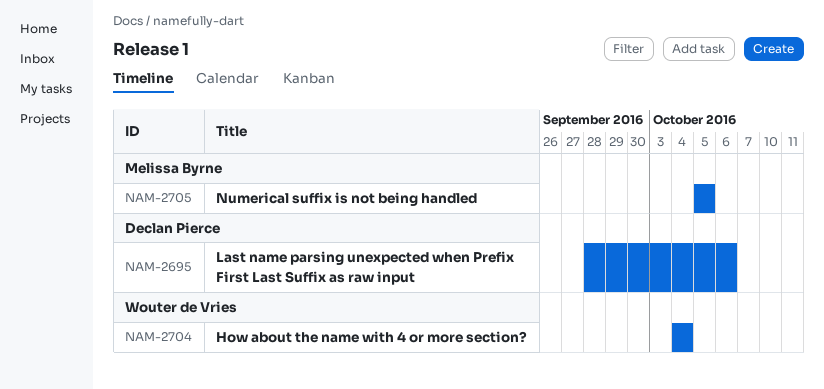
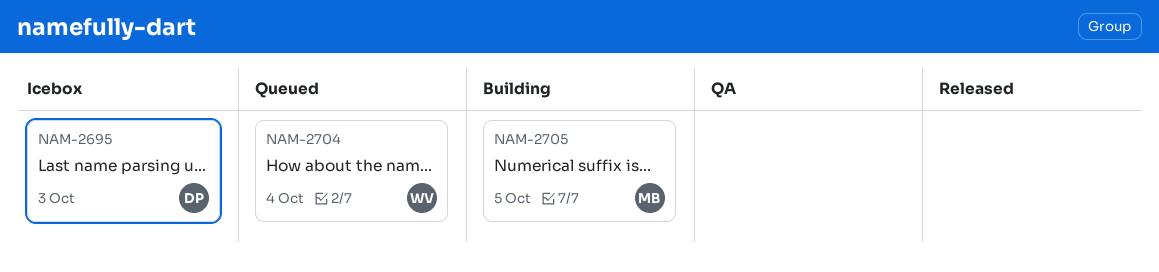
NAM-2695, due: Oct 6 -> Oct 3

